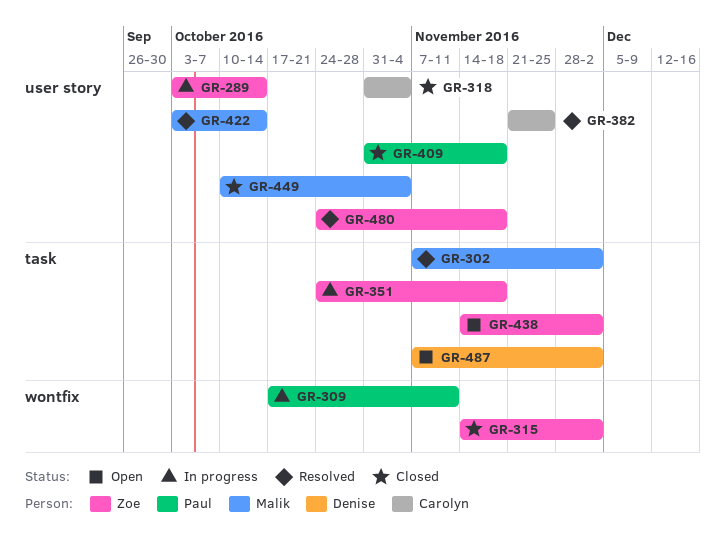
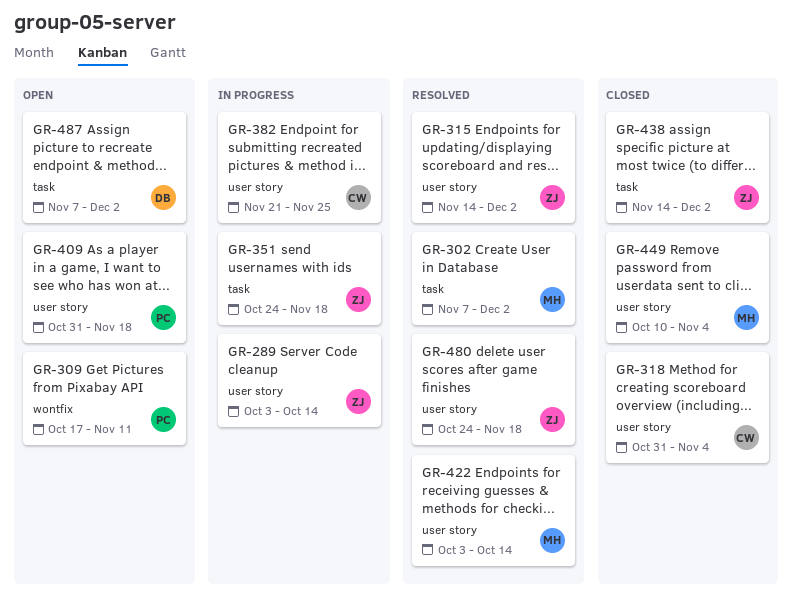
GR-309, status: In progress -> Open
GR-315, status: Closed -> Resolved
GR-315, label: wontfix -> user story
GR-382, status: Resolved -> In progress
GR-409, status: Closed -> Open
GR-438, status: Open -> Closed

